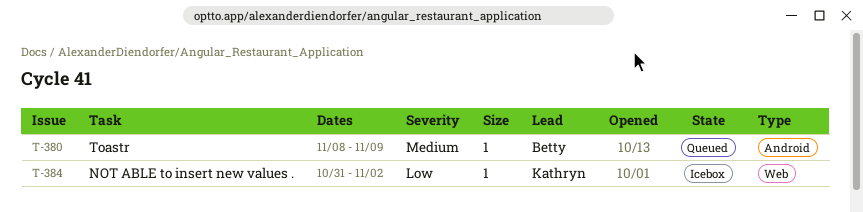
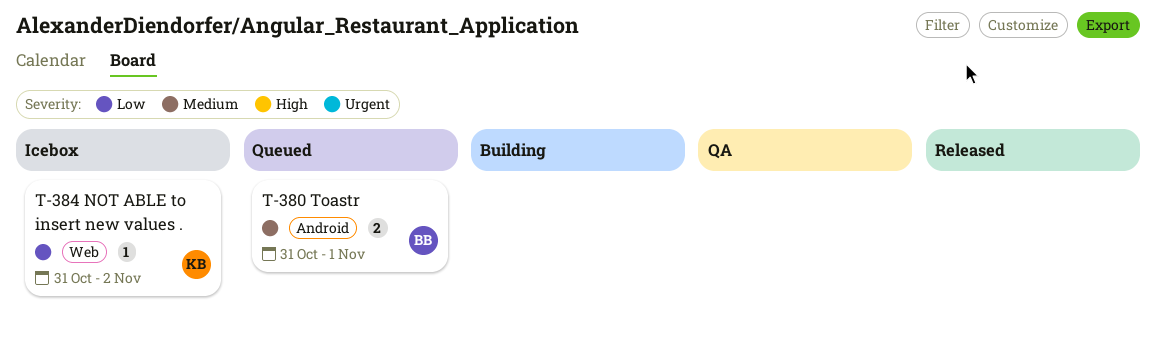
T-380, estimate: 1 -> 2
T-380, start: Nov 8 -> Oct 31
T-380, due: Nov 9 -> Nov 1

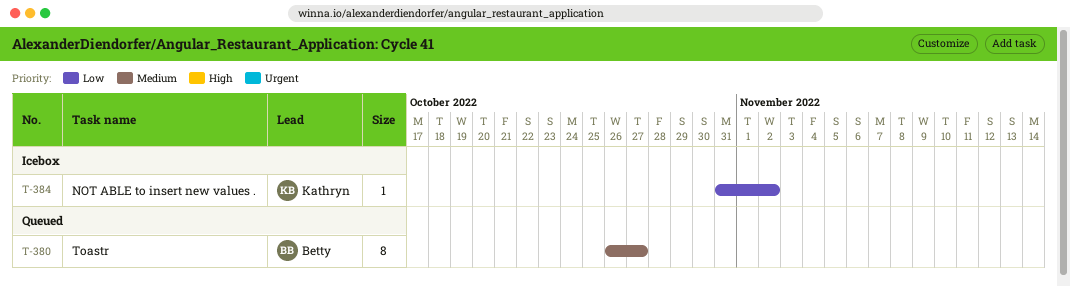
T-380, estimate: 2 -> 8
T-380, start: Oct 31 -> Oct 26
T-380, due: Nov 1 -> Oct 27

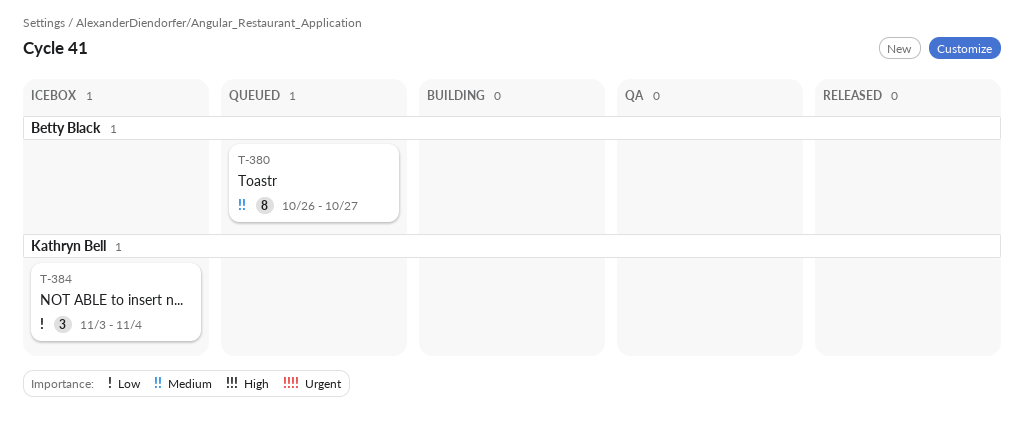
T-384, estimate: 1 -> 3
T-384, start: Oct 31 -> Nov 3
T-384, due: Nov 2 -> Nov 4

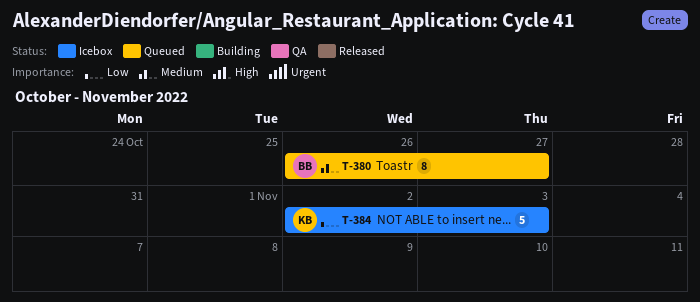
T-384, estimate: 3 -> 5
T-384, start: Nov 3 -> Nov 2
T-384, due: Nov 4 -> Nov 3

